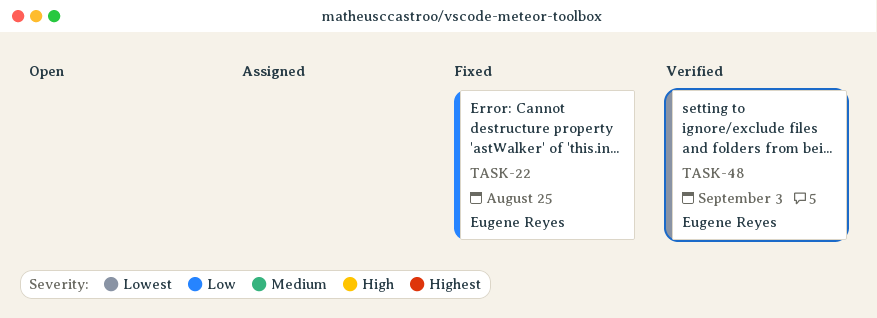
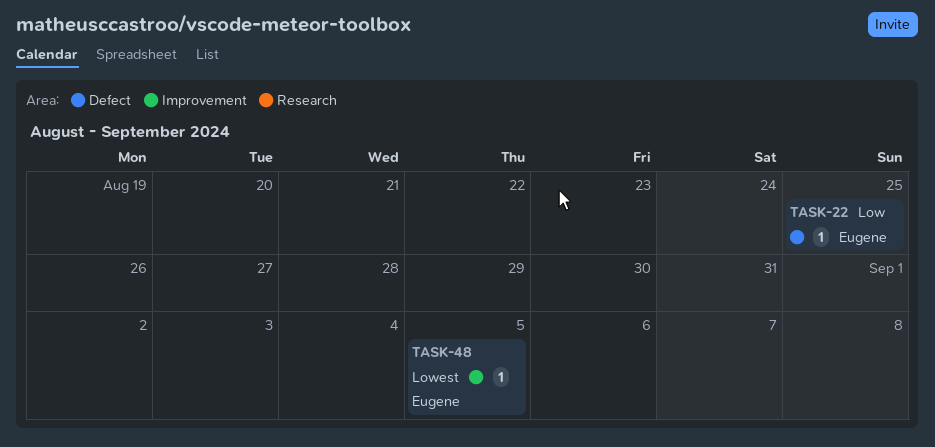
TASK-48, due: Sep 3 -> Sep 5

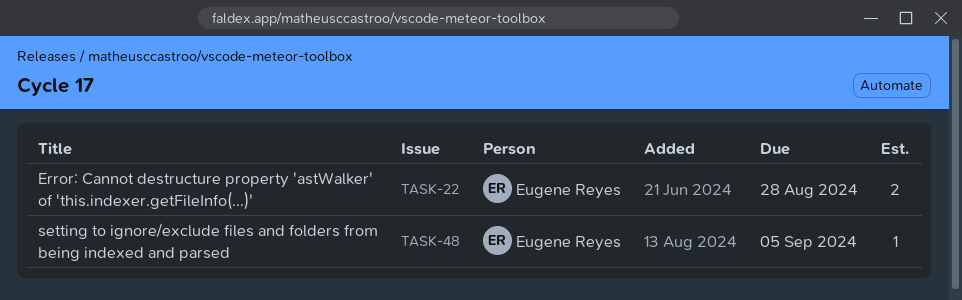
TASK-22, estimate: 1 -> 2
TASK-22, due: Aug 25 -> Aug 28

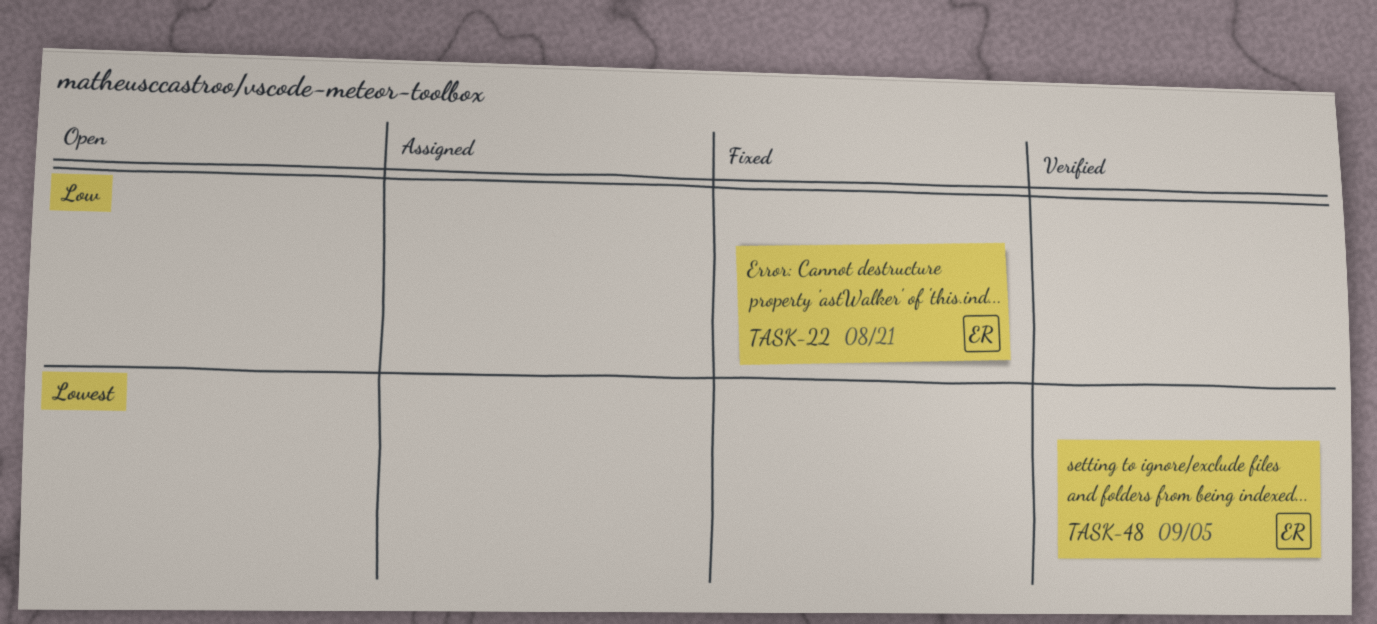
TASK-22, due: Aug 28 -> Aug 21

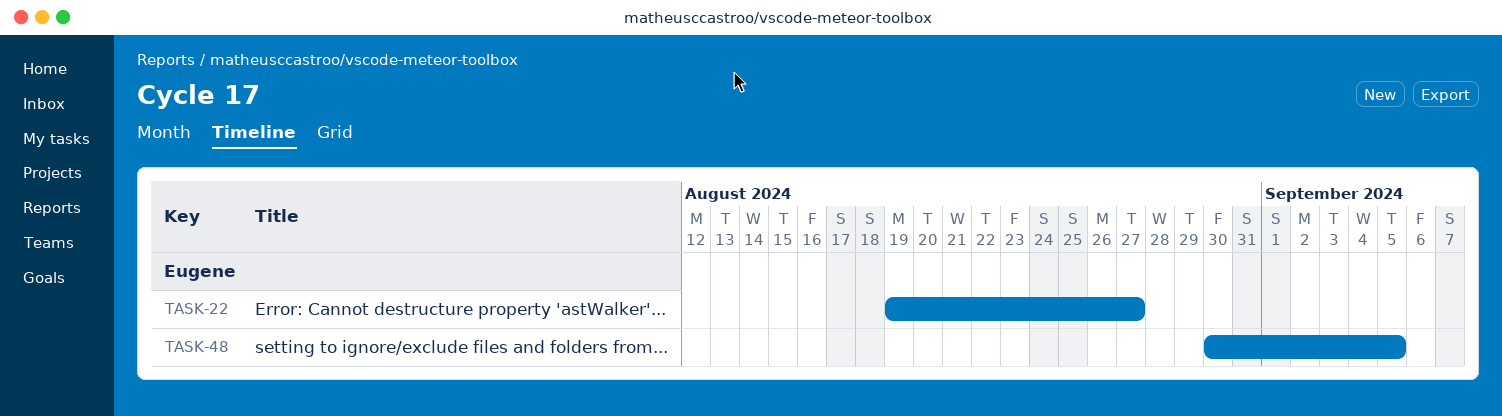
TASK-22, due: Aug 21 -> Aug 27

